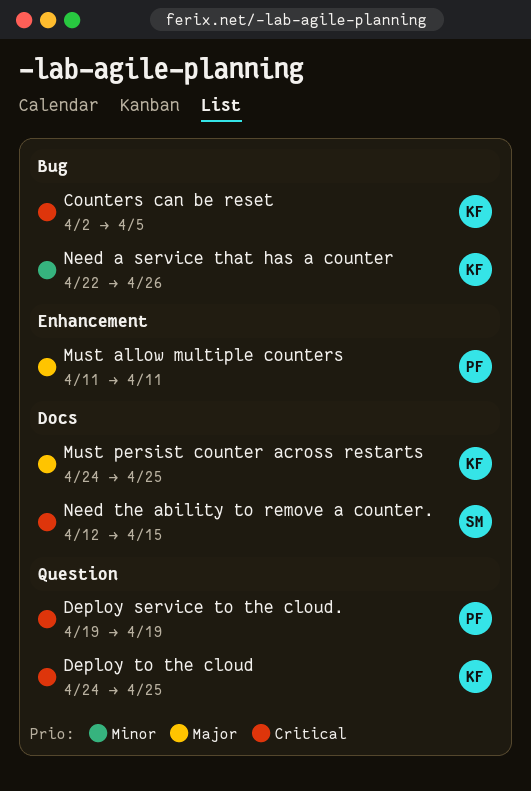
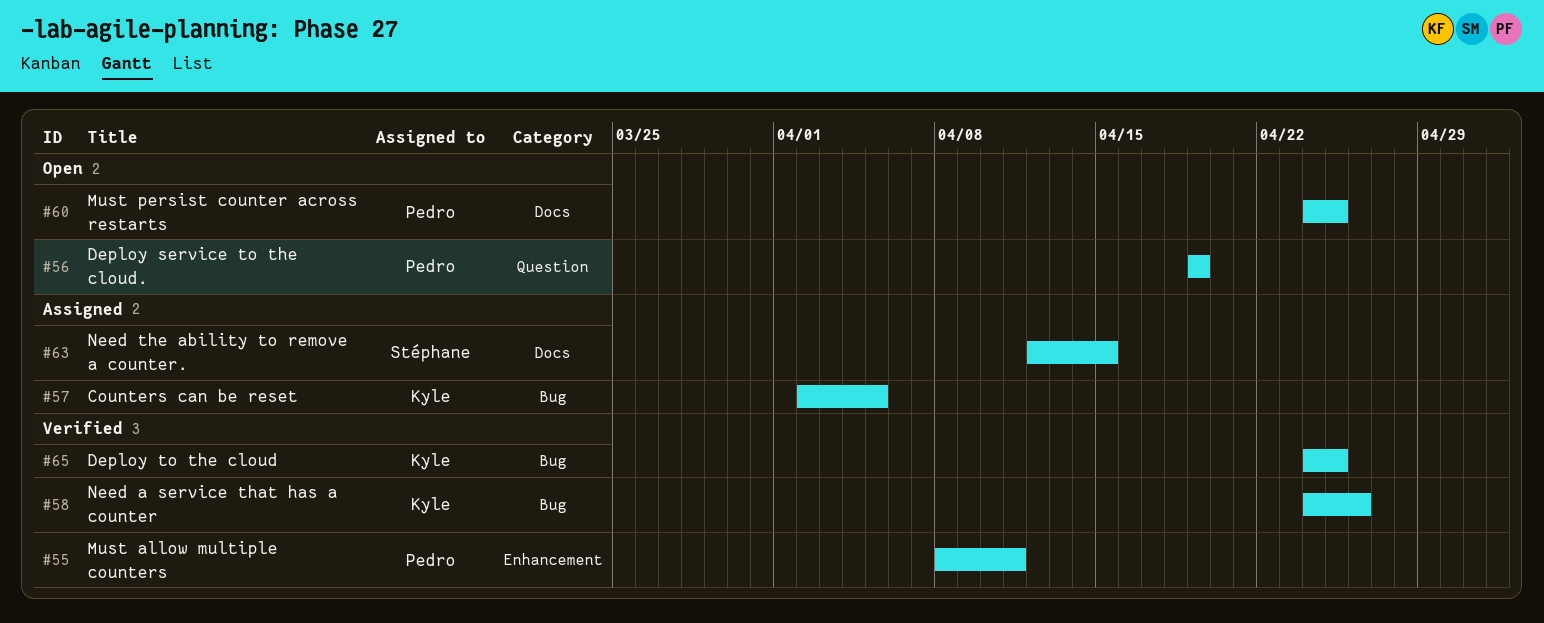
Deploy to the cloud, label: Question -> Bug
Must allow multiple counters, start: Apr 11 -> Apr 8
Must persist counter across restarts, owner: Kyle -> Pedro
Need a service that has a counter, start: Apr 22 -> Apr 24

